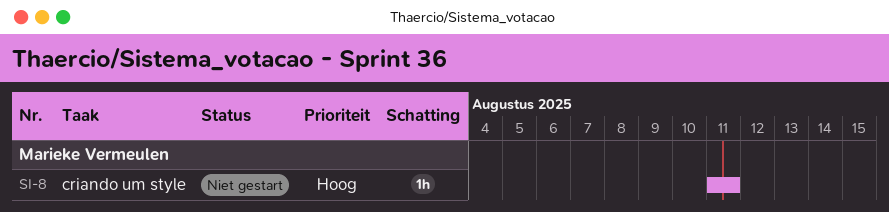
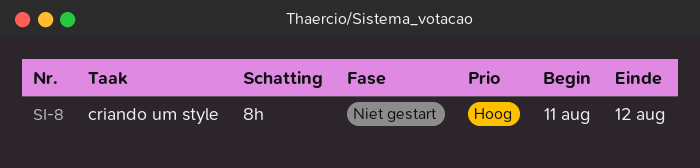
SI-8, estimate: 1h -> 8h
SI-8, due: Aug 11 -> Aug 12

